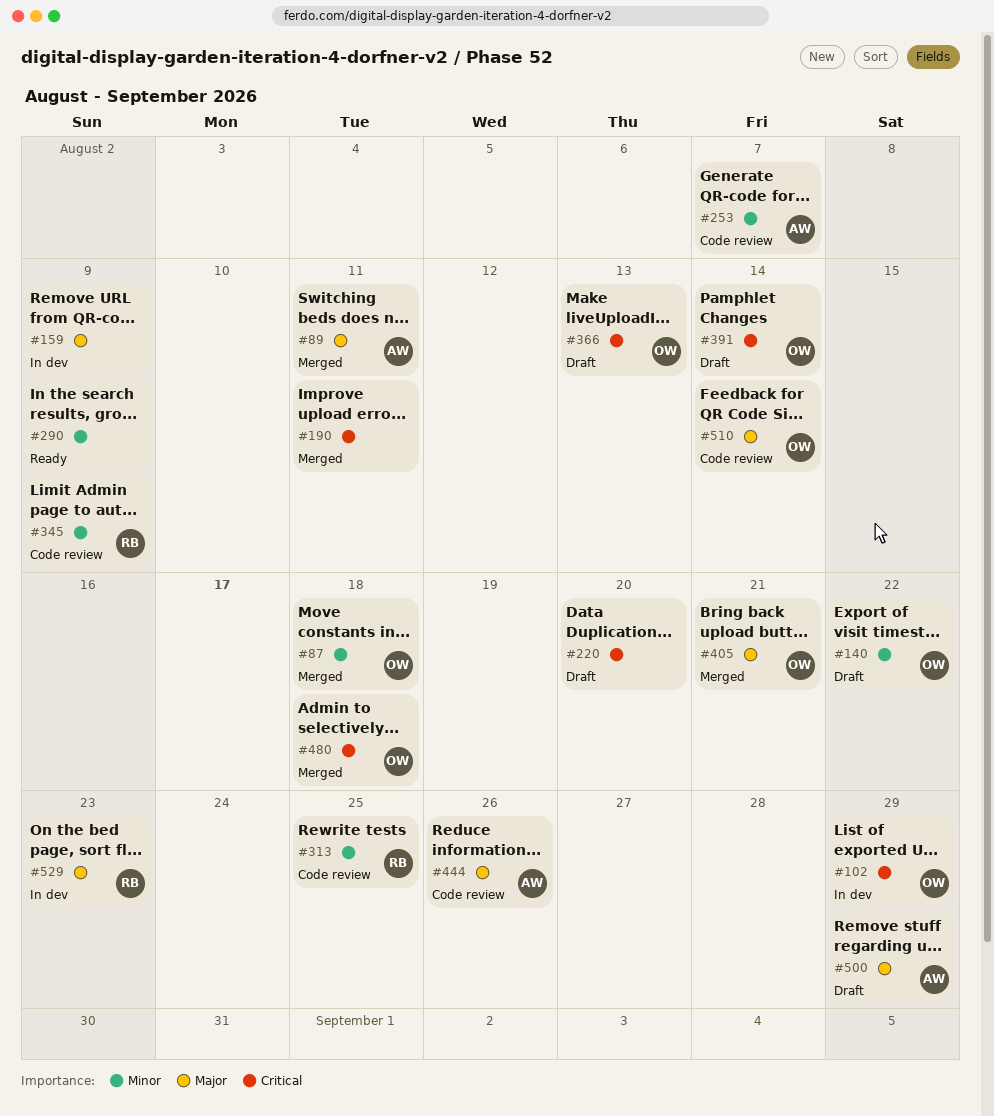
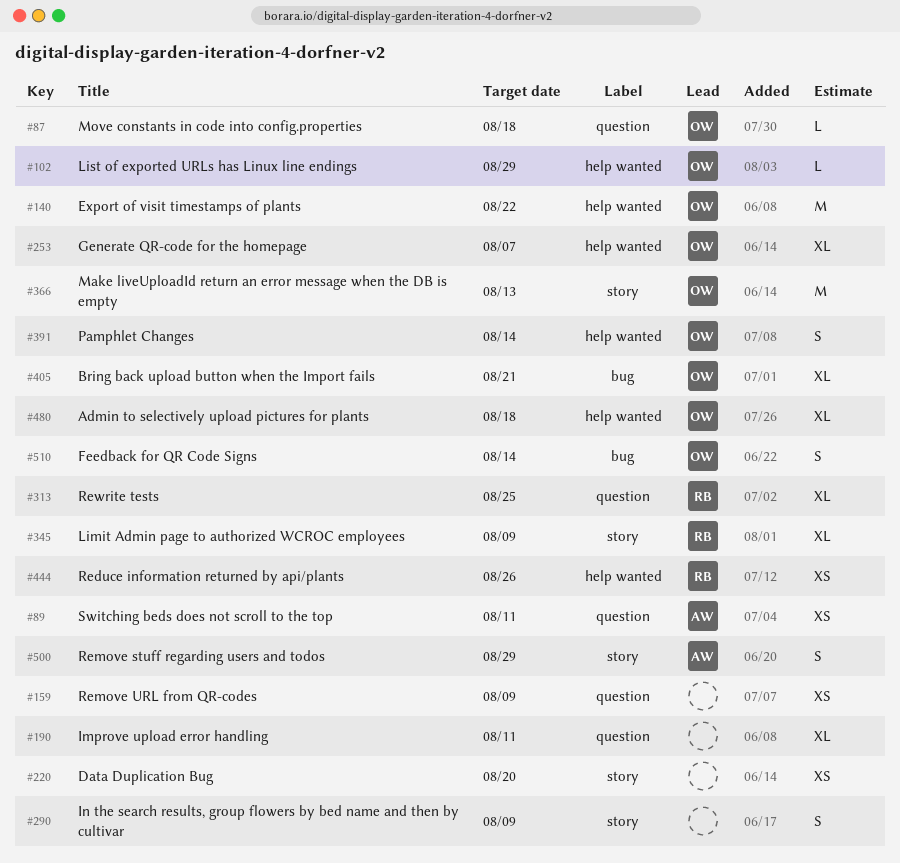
#253, owner: AW -> OW
#444, owner: AW -> RB
#529: present -> none

